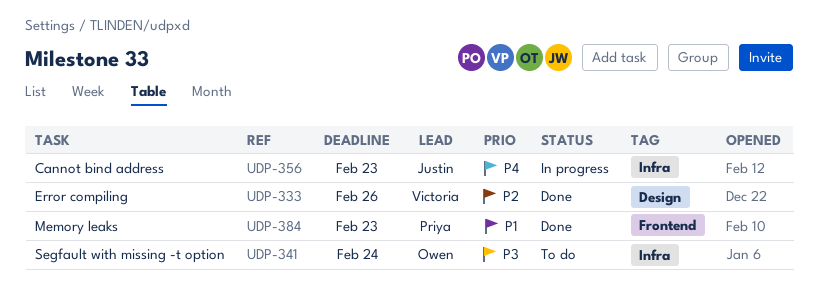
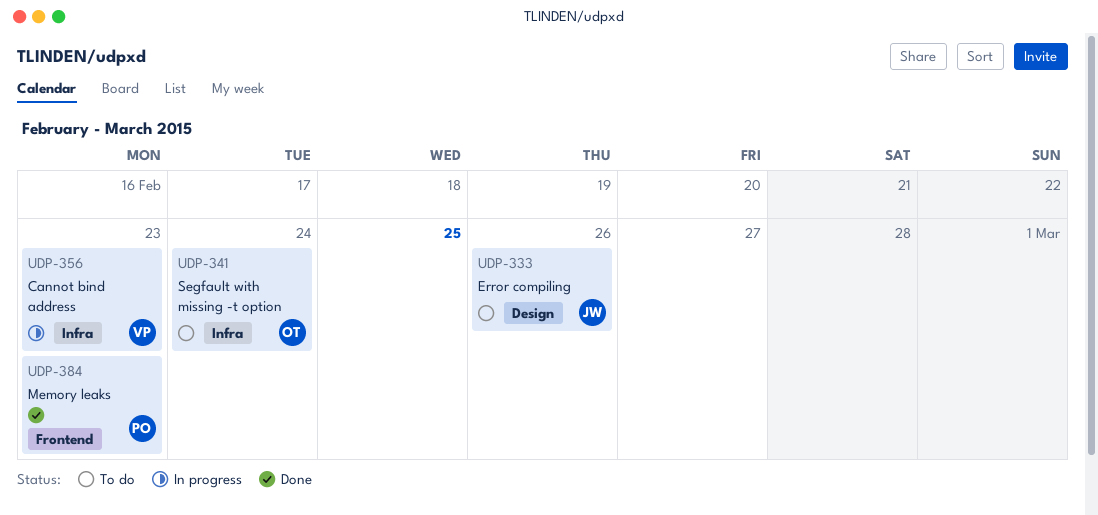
UDP-333, status: Done -> To do
UDP-333, owner: Victoria -> Justin
UDP-356, owner: Justin -> Victoria

